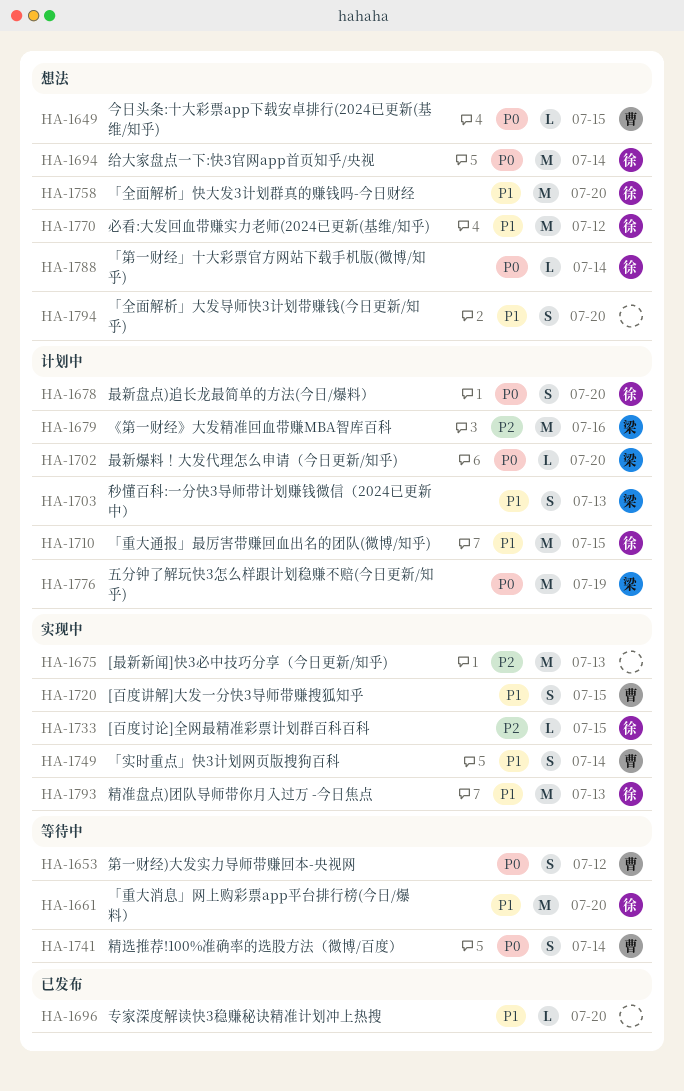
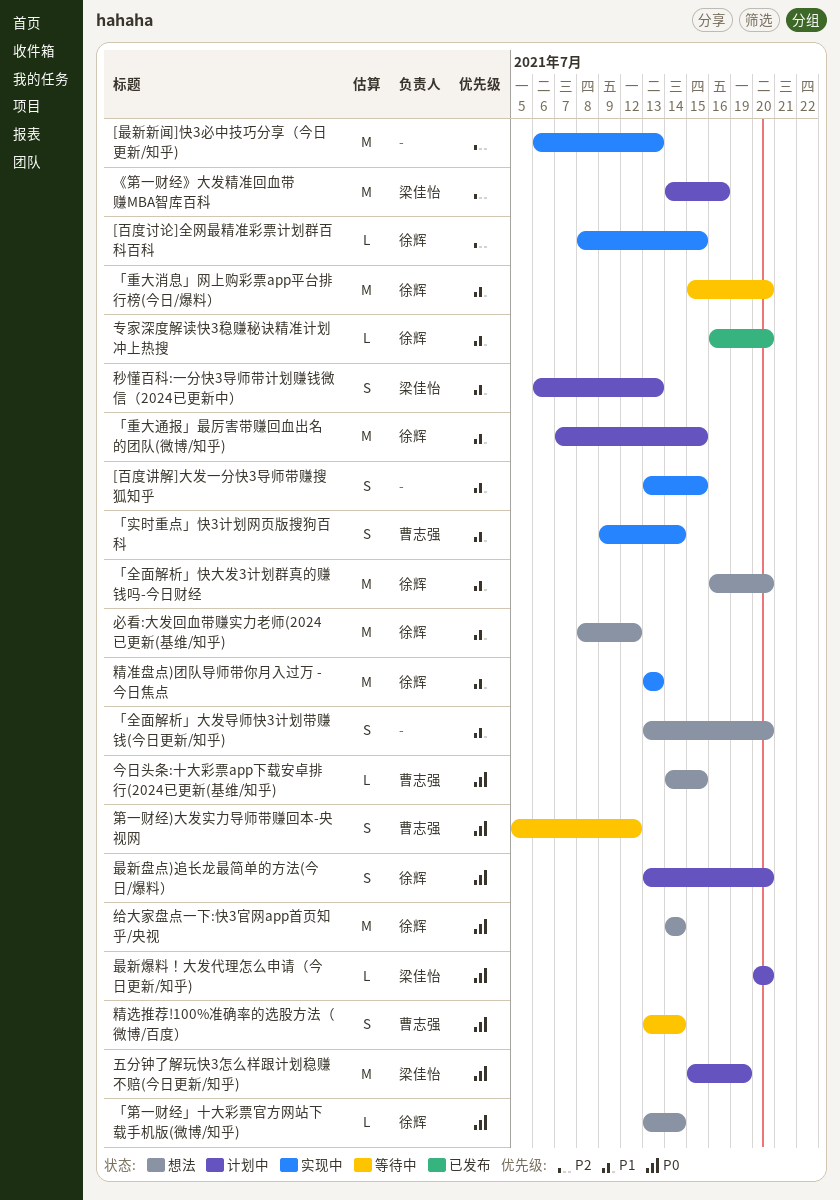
[百度讲解]大发一分快3导师带赚搜狐知乎, owner: 曹志强 -> none
专家深度解读快3稳赚秘诀精准计划冲上热搜, owner: none -> 徐辉

